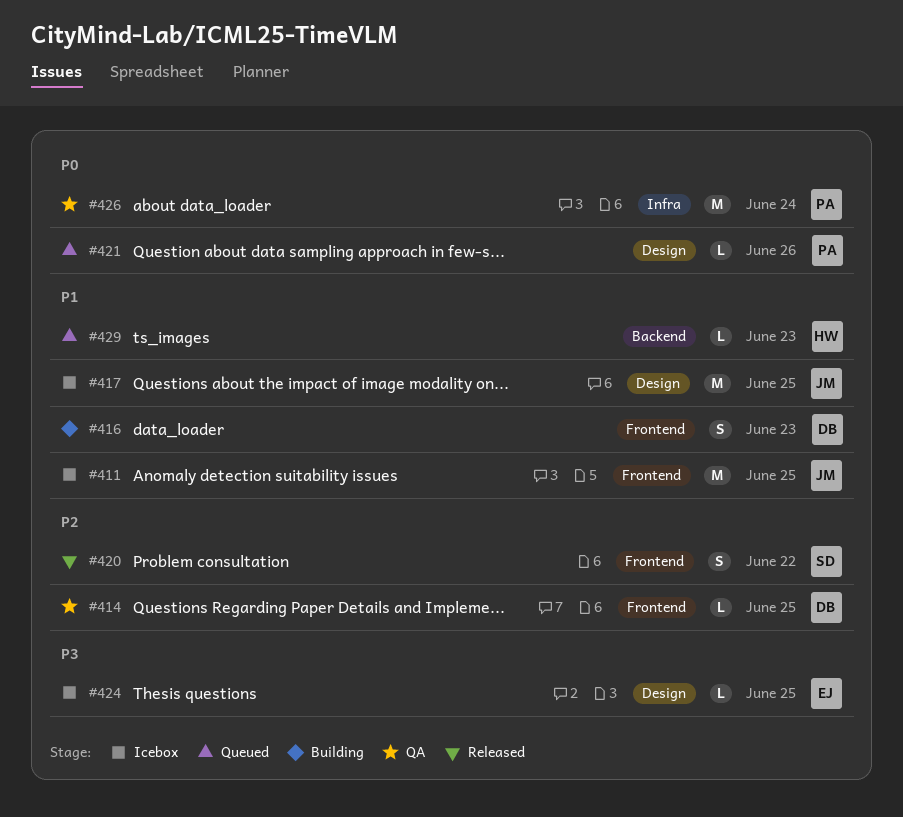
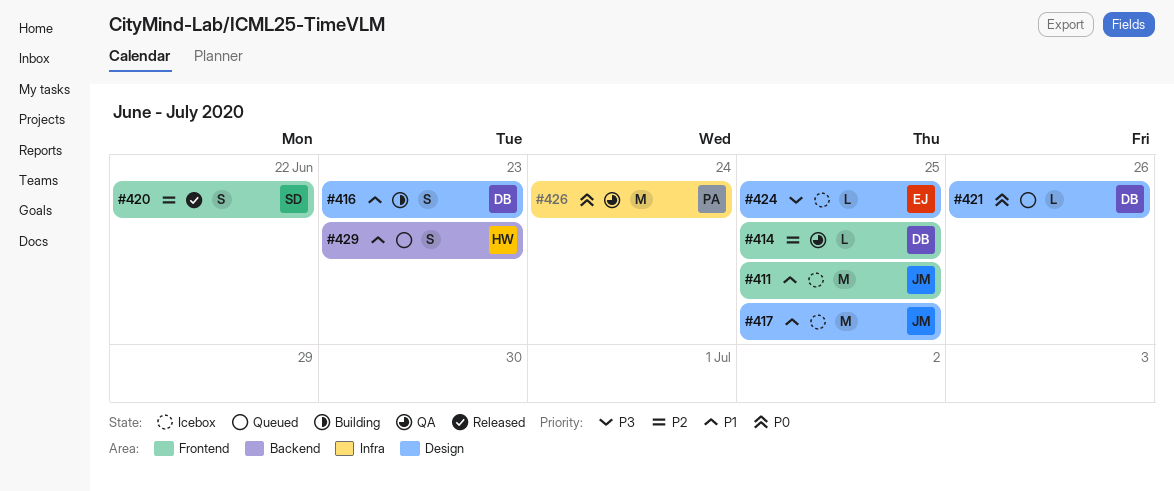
#416, label: Frontend -> Design
#421, owner: PA -> DB
#429, estimate: L -> S

